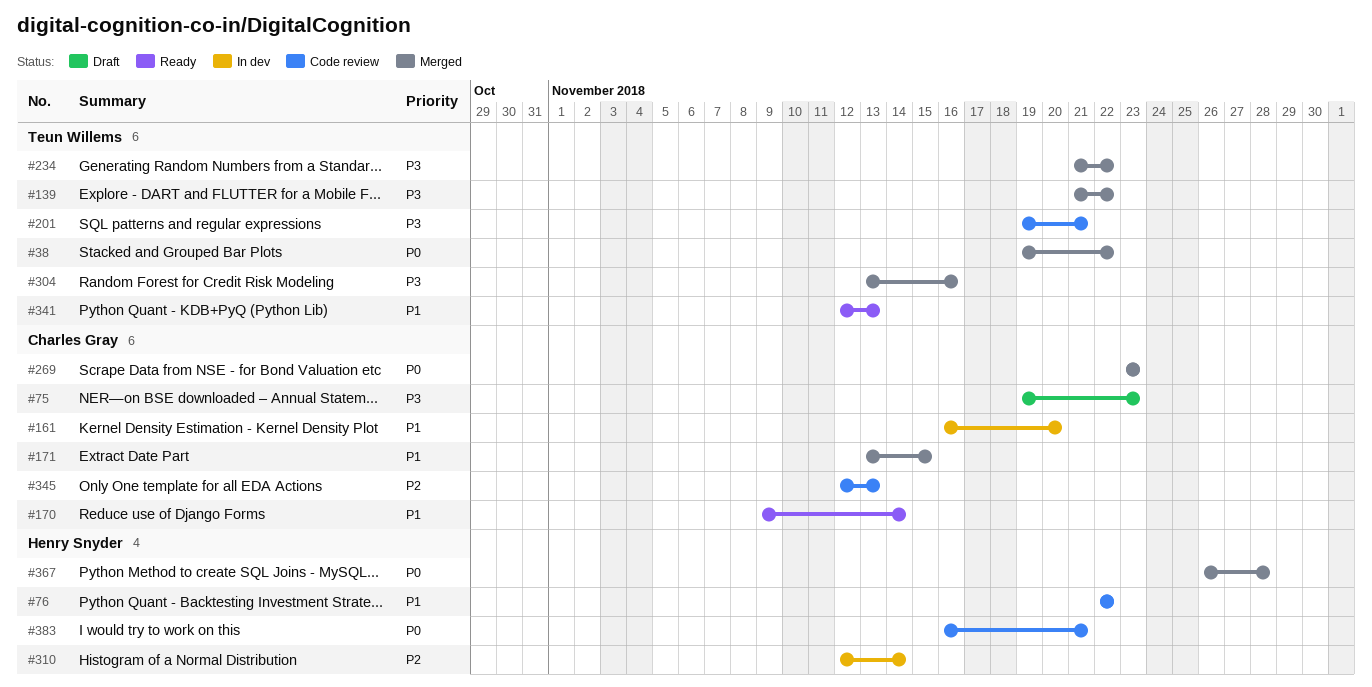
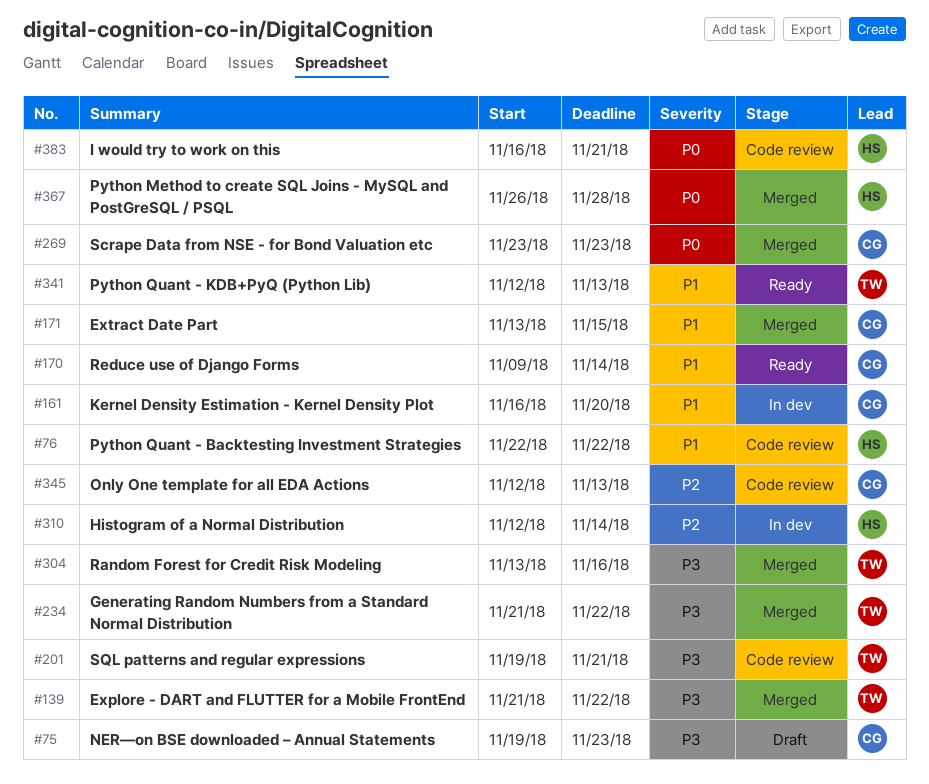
#38: present -> none

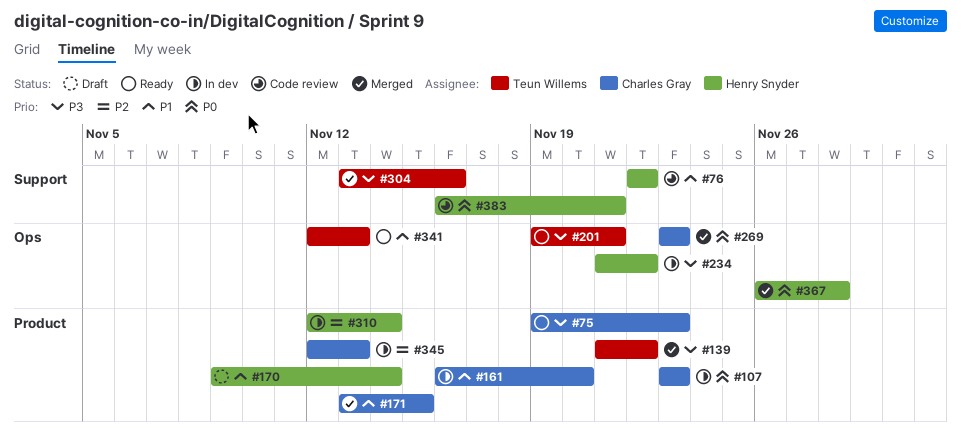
#75, status: Draft -> Ready
#107: none -> present
#170, status: Ready -> Draft
#170, owner: Charles Gray -> Henry Snyder
#201, status: Code review -> Ready
#234, status: Merged -> In dev
#234, owner: Teun Willems -> Henry Snyder
#345, status: Code review -> In dev

